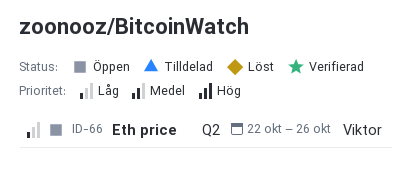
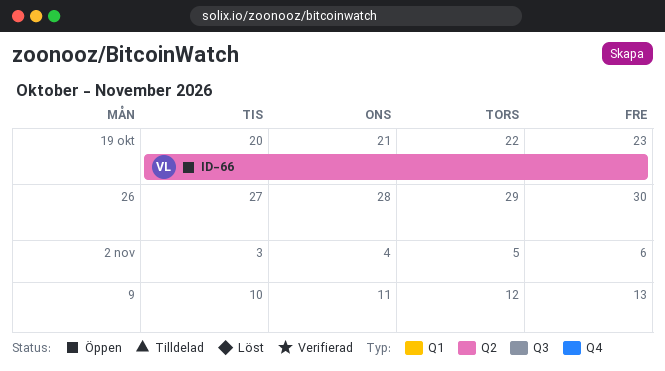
ID-66, start: Oct 22 -> Oct 20
ID-66, due: Oct 26 -> Oct 23

